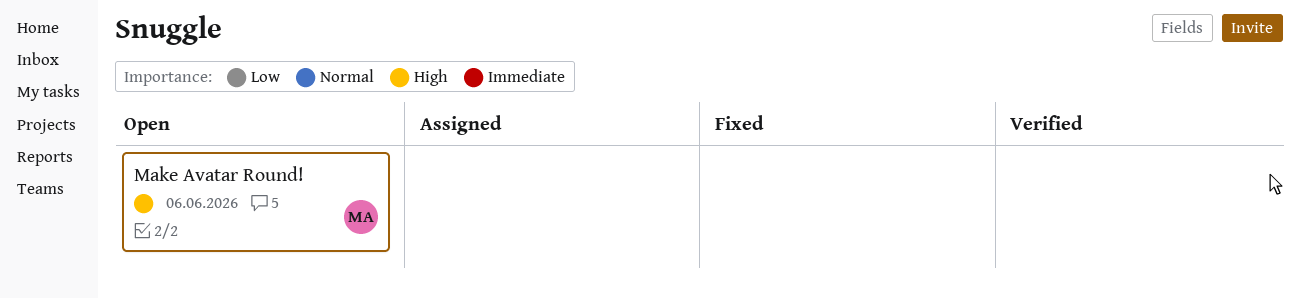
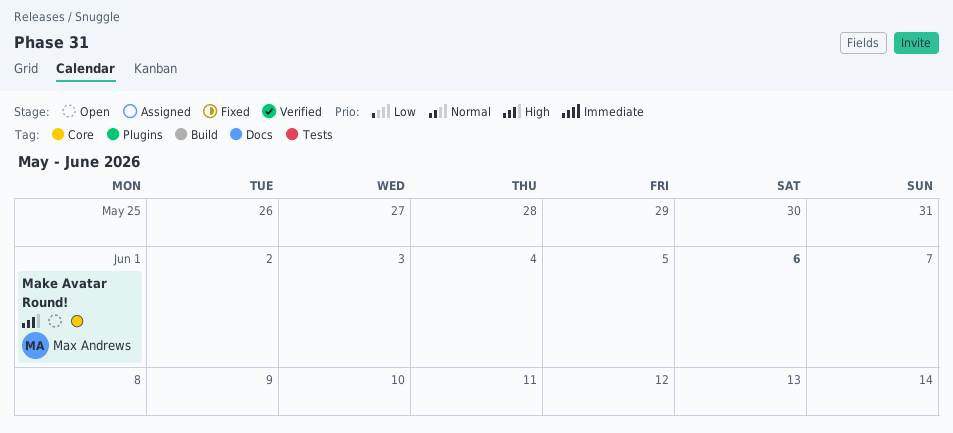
Make Avatar Round!, due: Jun 6 -> Jun 1

